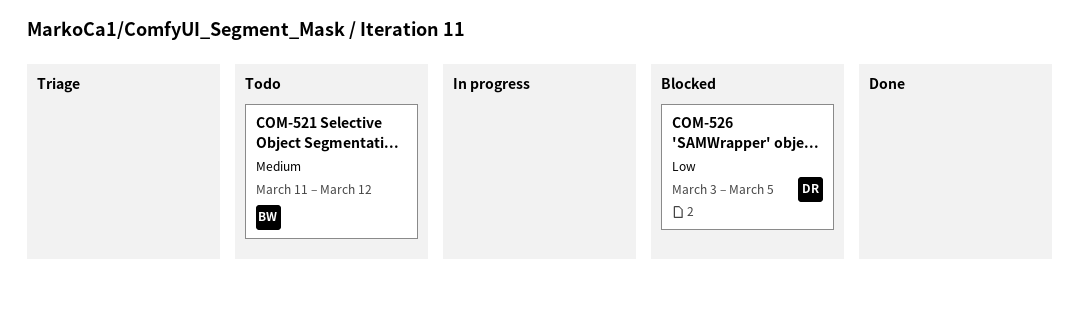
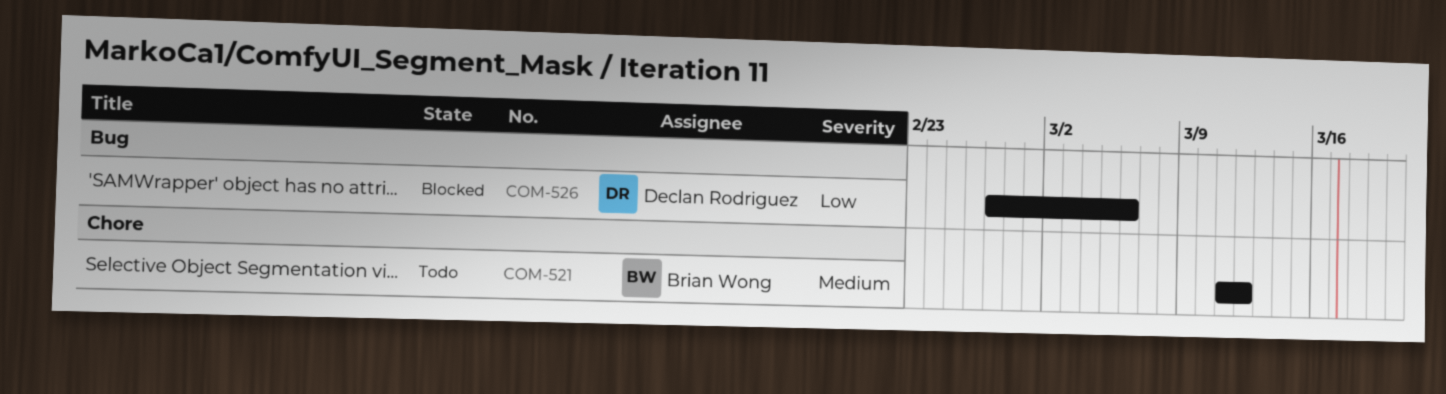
COM-526, start: Mar 3 -> Feb 27
COM-526, due: Mar 5 -> Mar 6

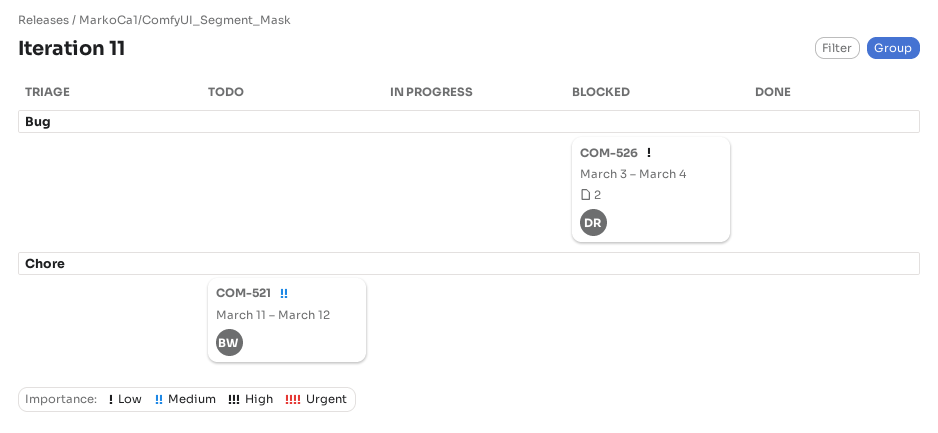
COM-526, start: Feb 27 -> Mar 3
COM-526, due: Mar 6 -> Mar 4

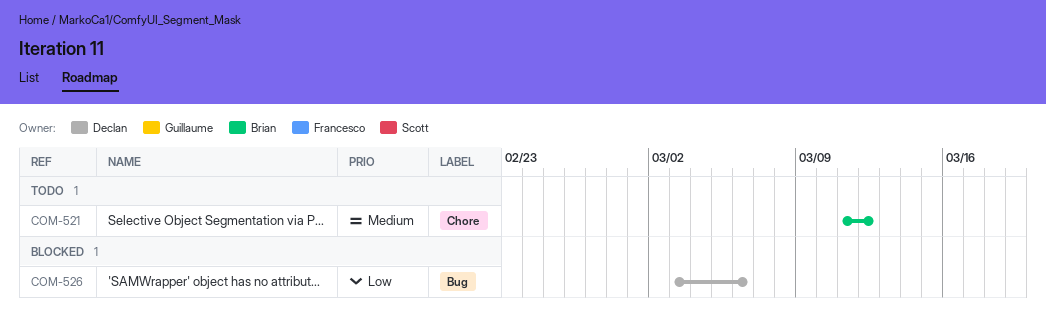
COM-526, due: Mar 4 -> Mar 6

